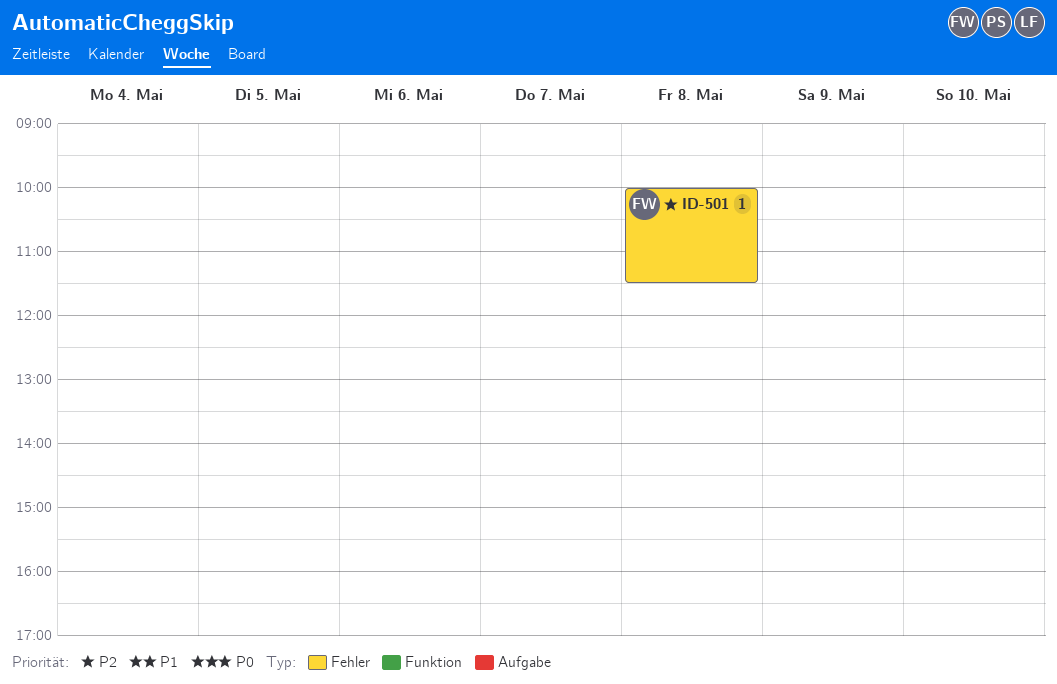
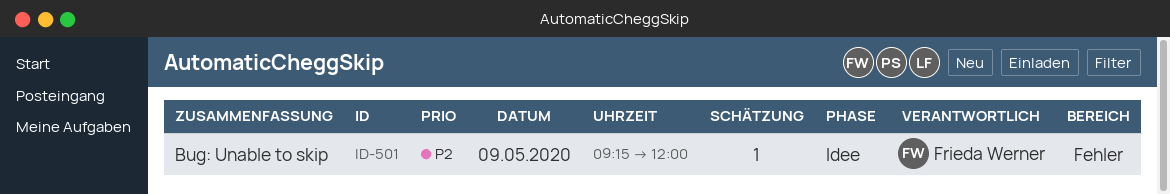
ID-501, day: May 8 -> May 9
ID-501, begins: 10:00 -> 09:15
ID-501, ends: 11:30 -> 12:00

